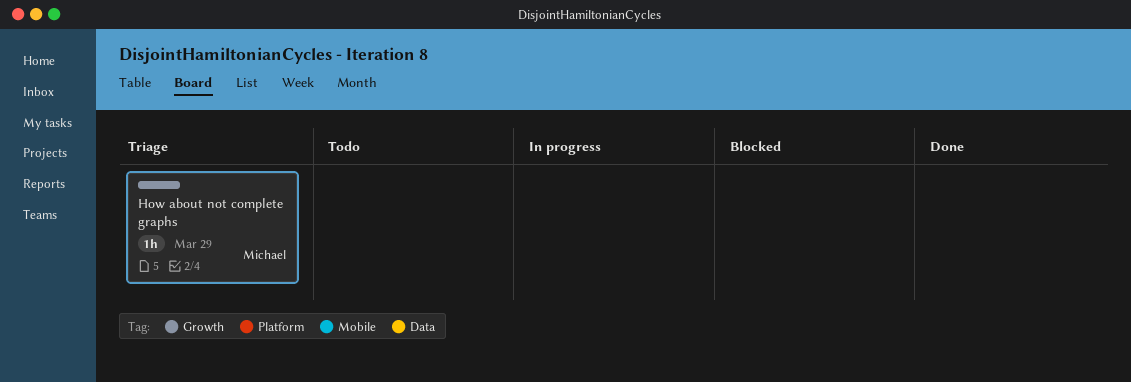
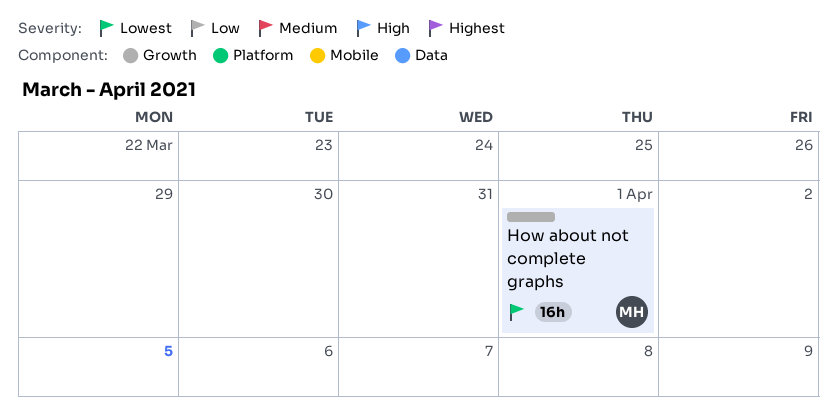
How about not complete graphs, estimate: 1h -> 16h
How about not complete graphs, due: Mar 29 -> Apr 1

